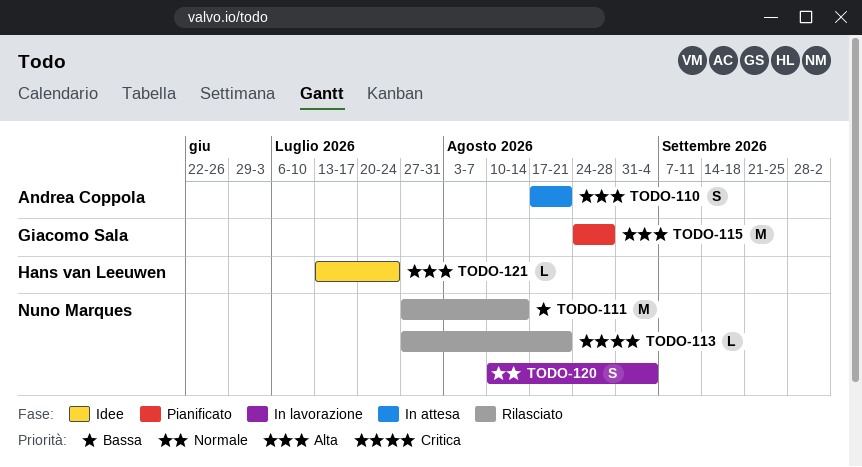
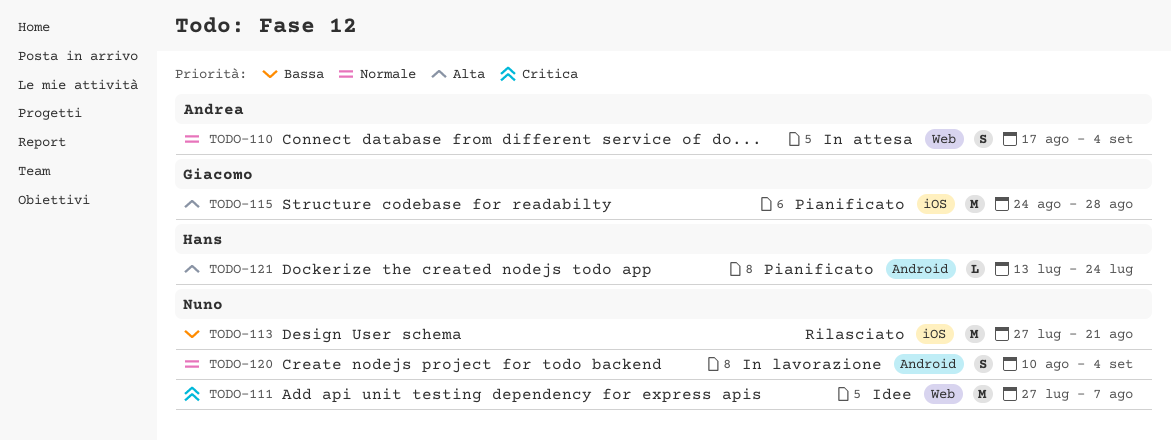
TODO-110, priority: Alta -> Normale
TODO-110, due: Aug 21 -> Sep 4
TODO-111, status: Rilasciato -> Idee
TODO-111, priority: Bassa -> Critica
TODO-111, due: Aug 14 -> Aug 7
TODO-113, priority: Critica -> Bassa
TODO-113, estimate: L -> M
TODO-121, status: Idee -> Pianificato

